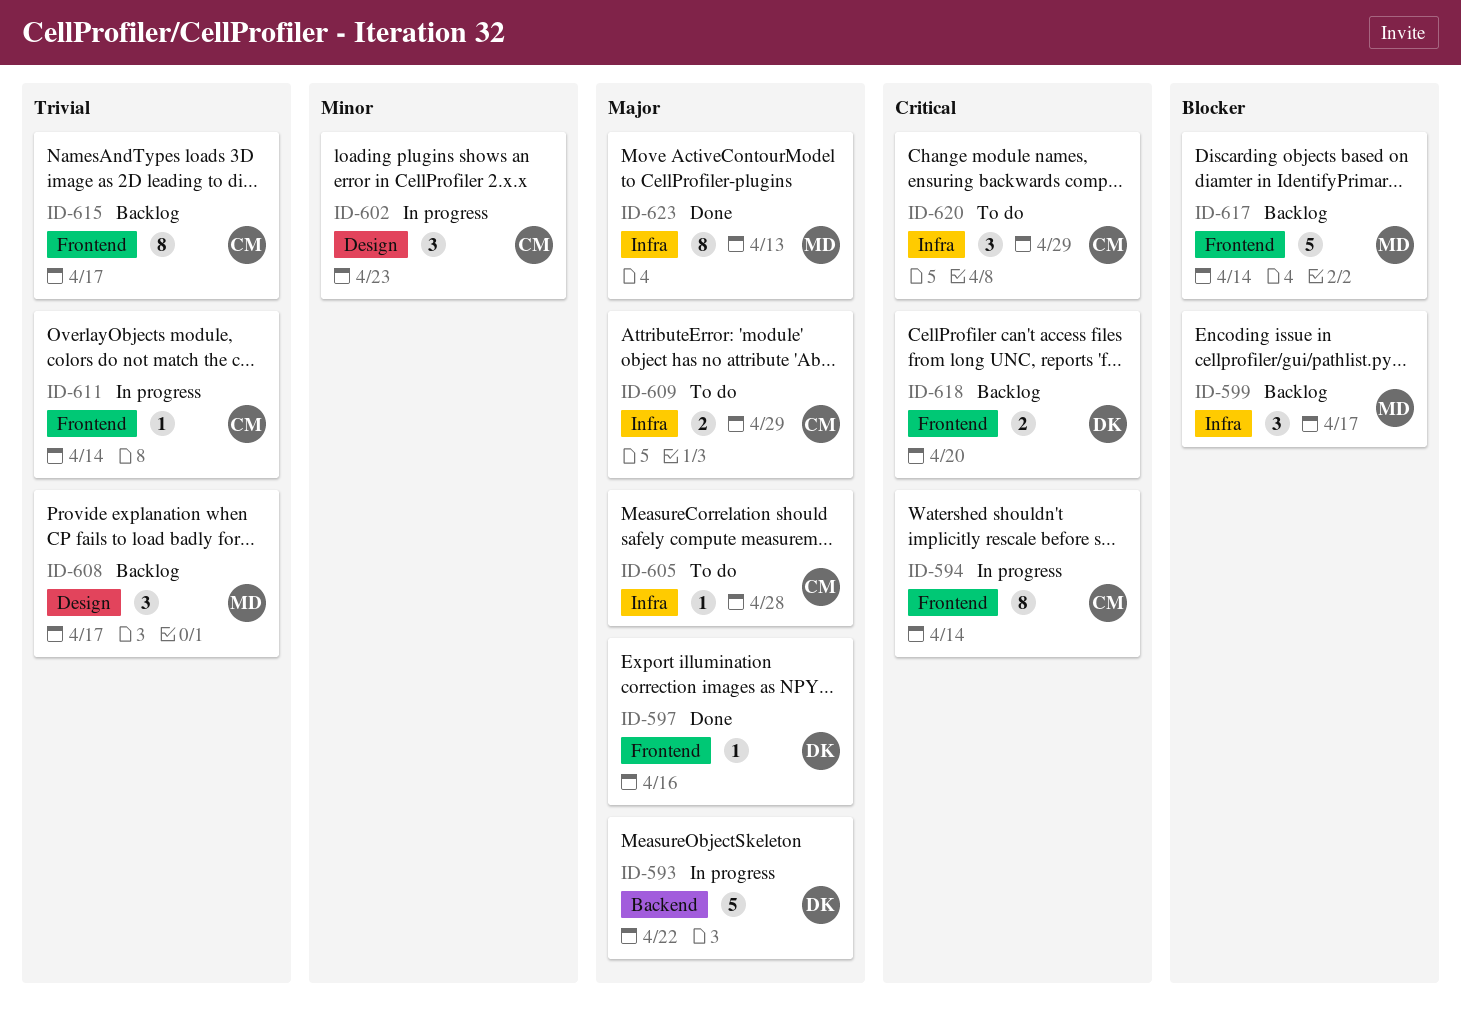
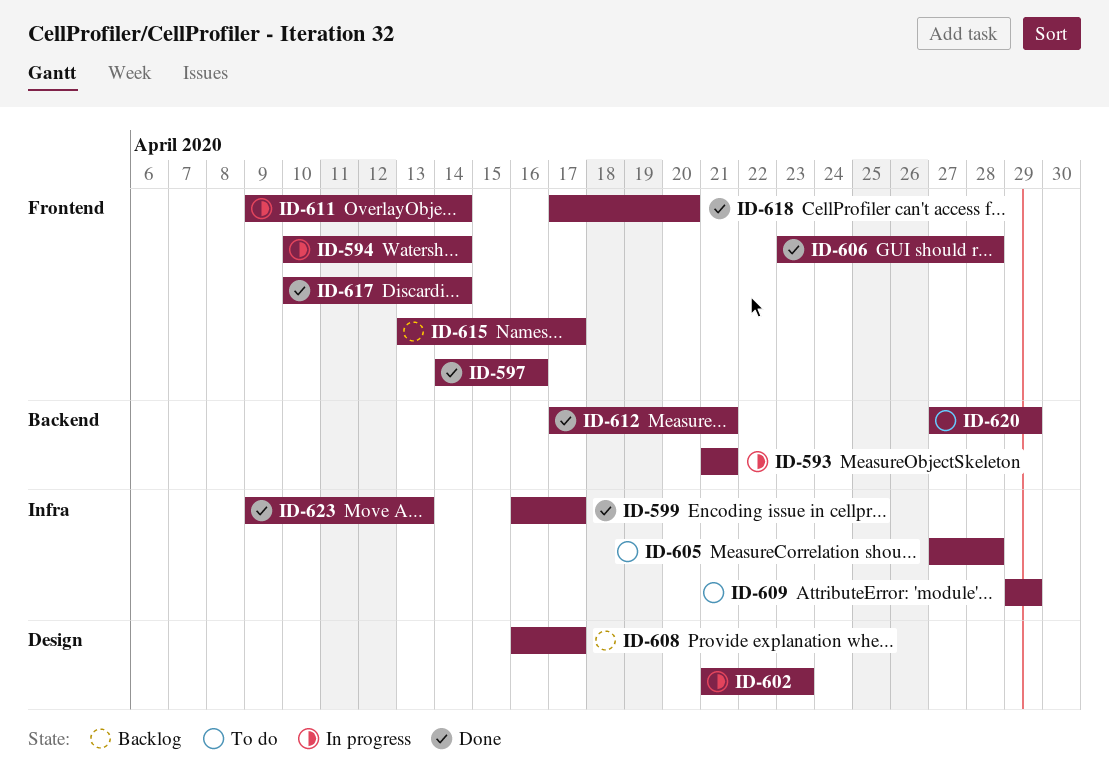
ID-593, due: Apr 22 -> Apr 21
ID-599, status: Backlog -> Done
ID-606: none -> present
ID-612: none -> present
ID-617, status: Backlog -> Done
ID-618, status: Backlog -> Done
ID-620, label: Infra -> Backend

